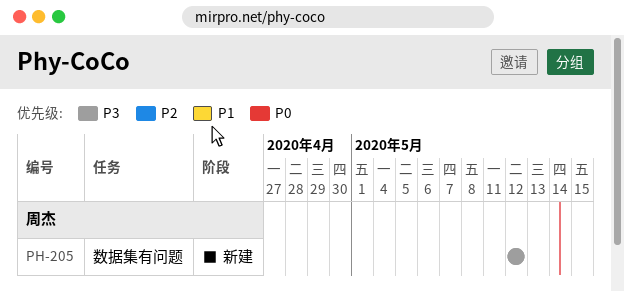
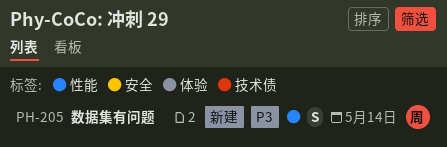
PH-205, due: May 12 -> May 14

